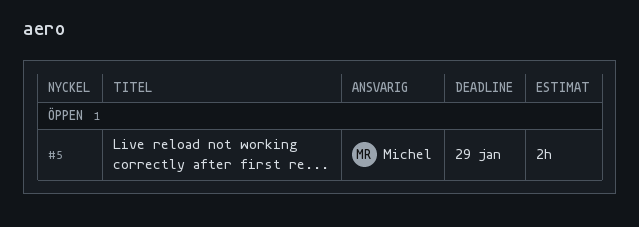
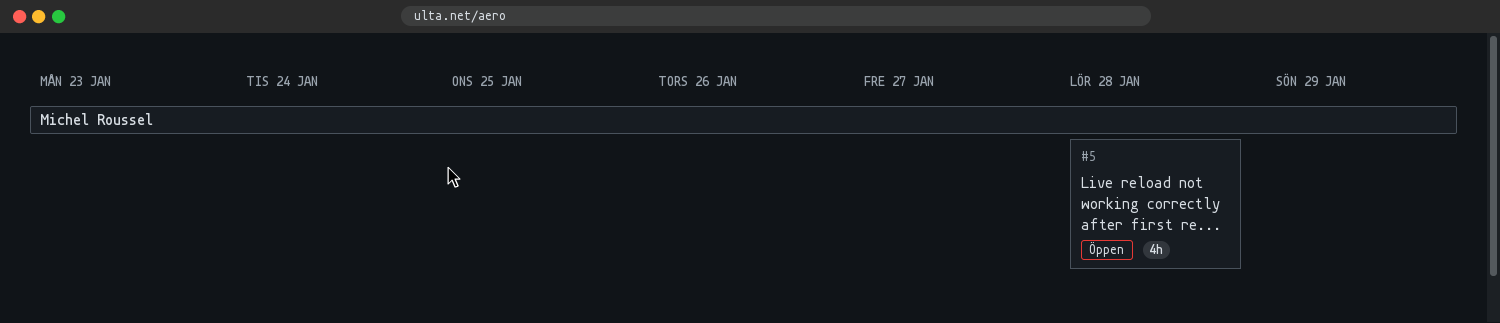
#5, estimate: 2h -> 4h
#5, due: Jan 29 -> Jan 28

